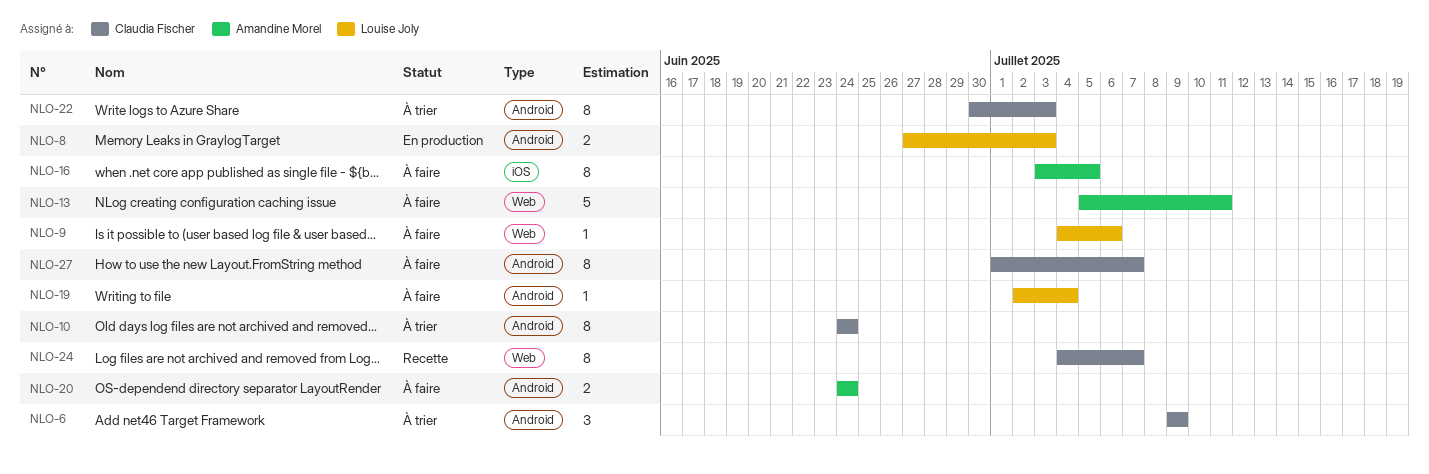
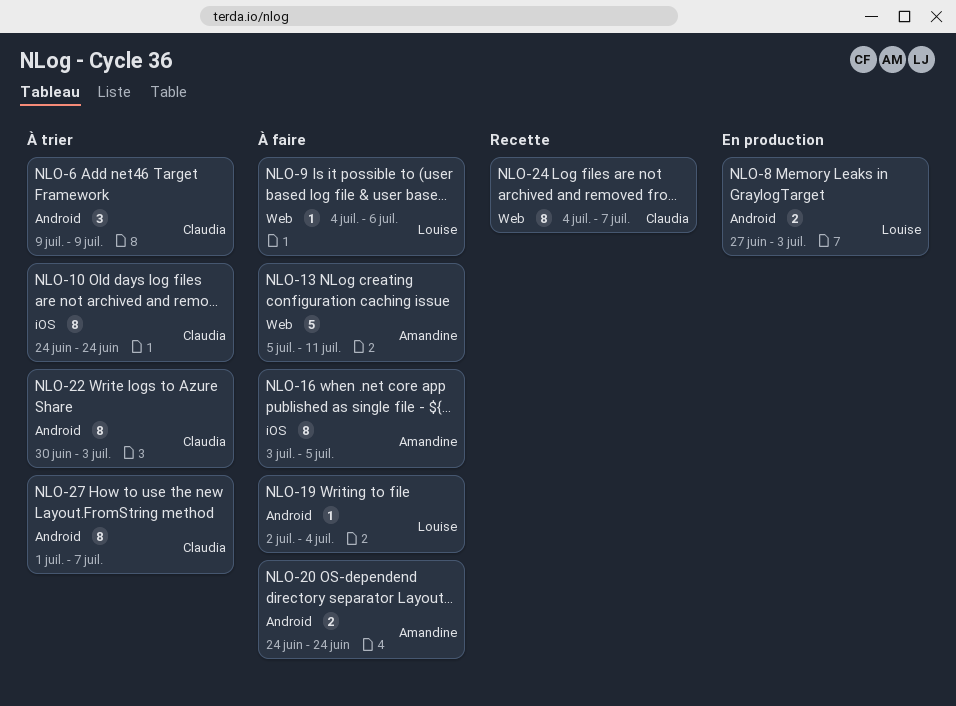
NLO-10, label: Android -> iOS
NLO-27, status: À faire -> À trier

